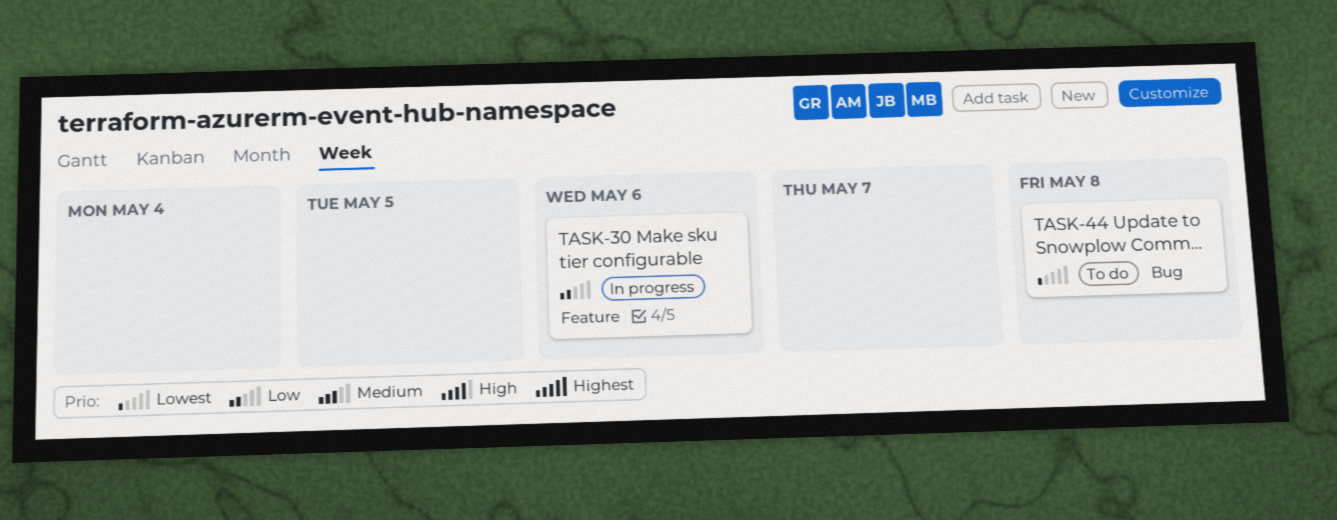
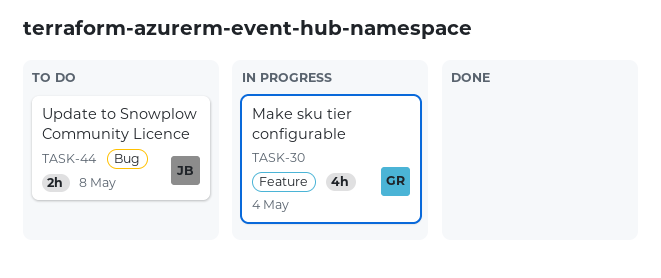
TASK-30, due: May 6 -> May 4

